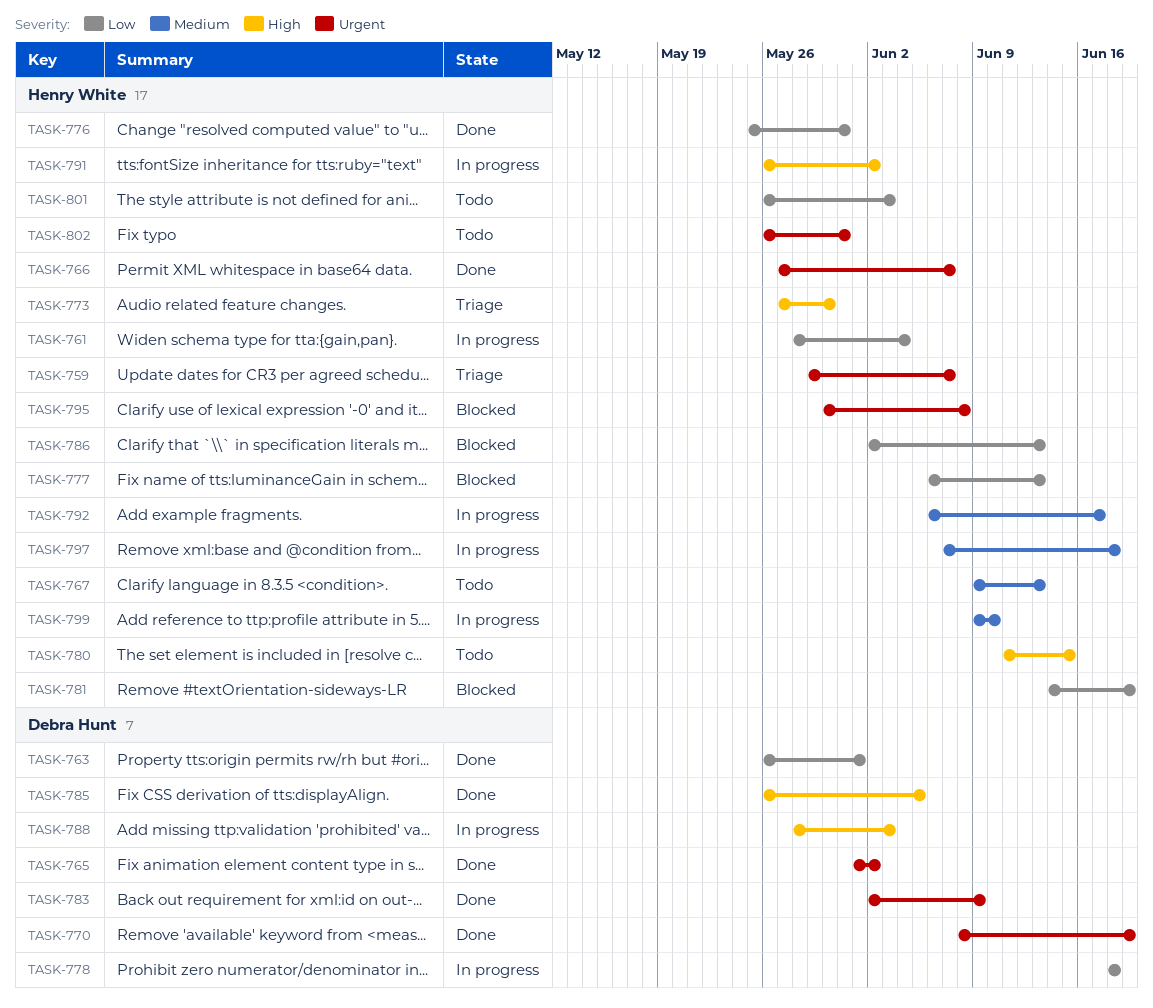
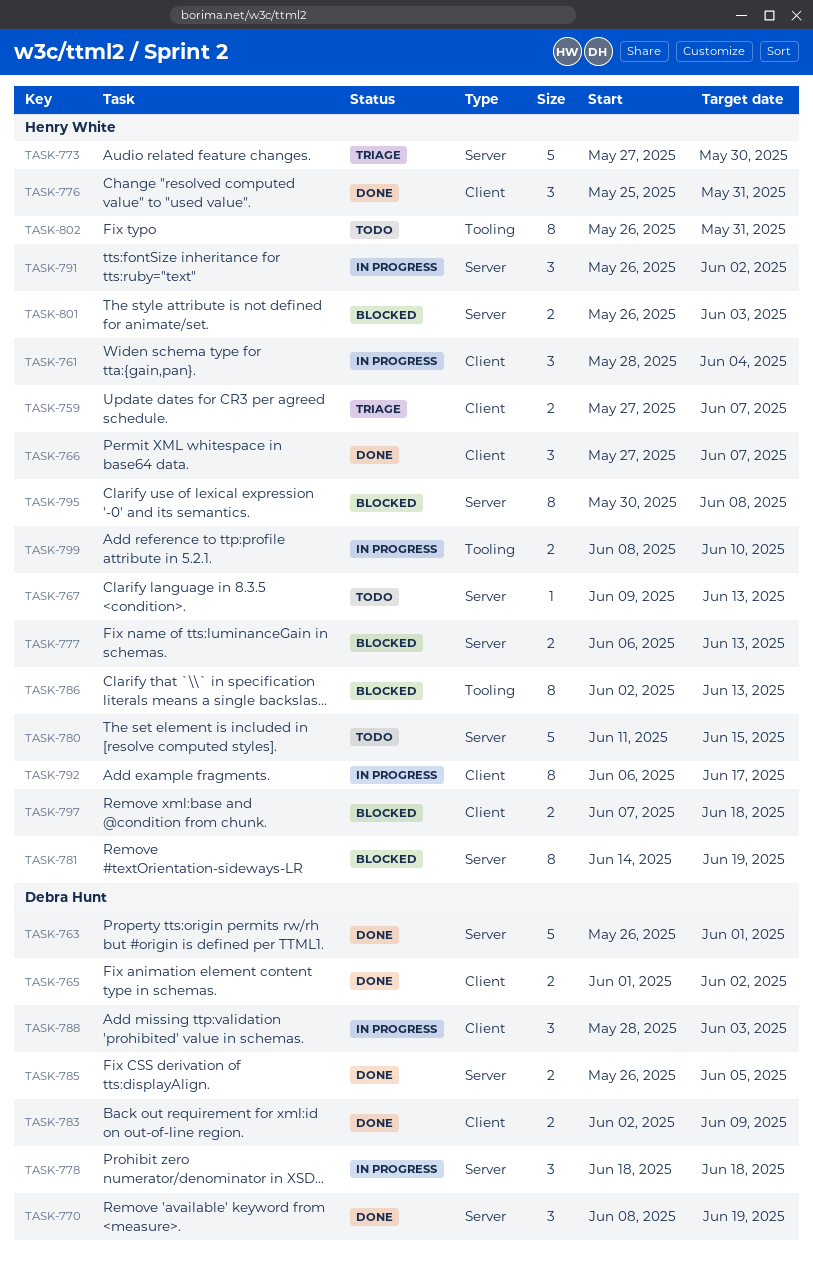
TASK-759, start: May 29 -> May 27
TASK-797, status: In progress -> Blocked
TASK-799, start: Jun 9 -> Jun 8
TASK-801, status: Todo -> Blocked

